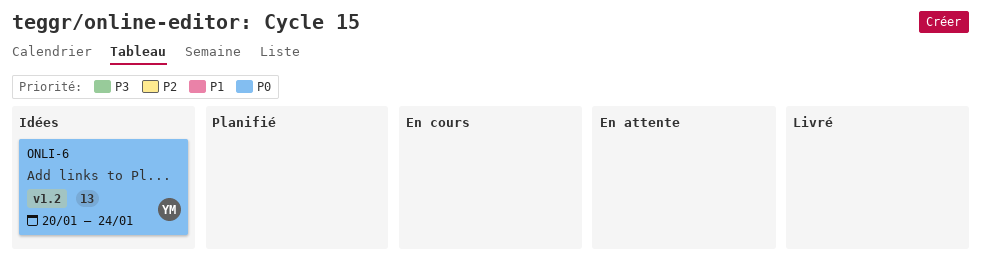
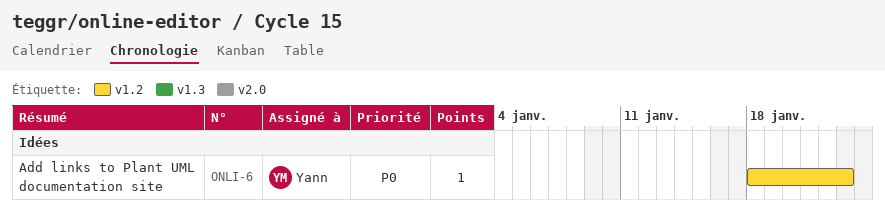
ONLI-6, estimate: 13 -> 1
ONLI-6, start: Jan 20 -> Jan 18
ONLI-6, due: Jan 24 -> Jan 23

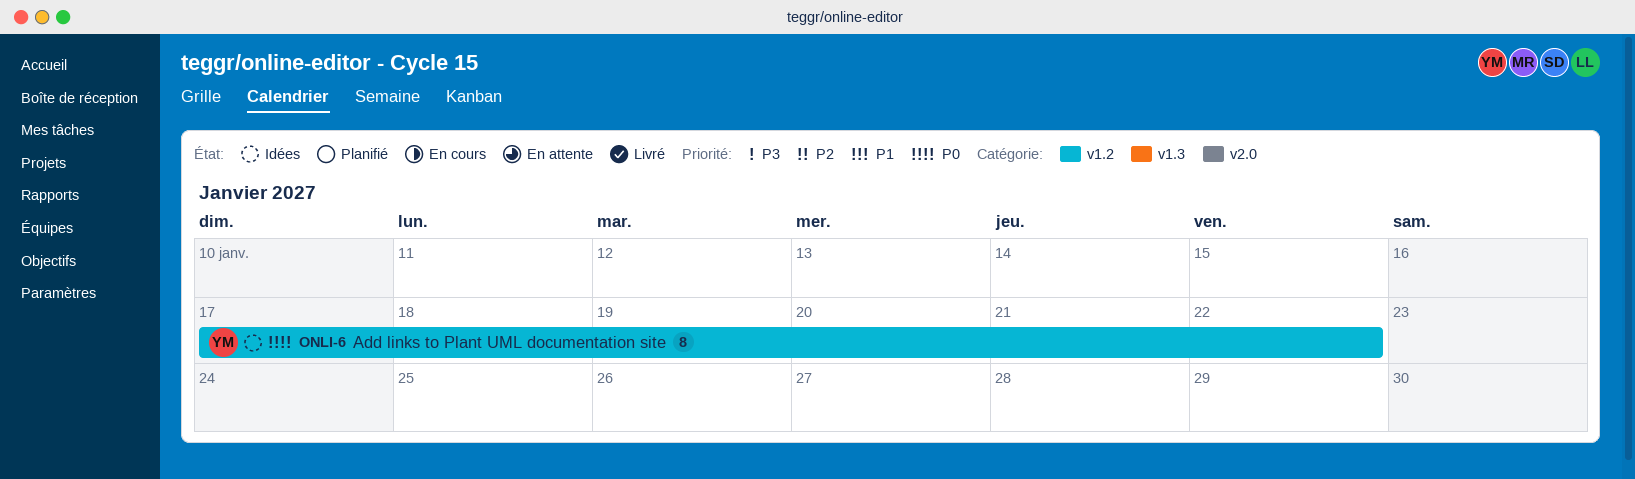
ONLI-6, estimate: 1 -> 8
ONLI-6, start: Jan 18 -> Jan 17
ONLI-6, due: Jan 23 -> Jan 22

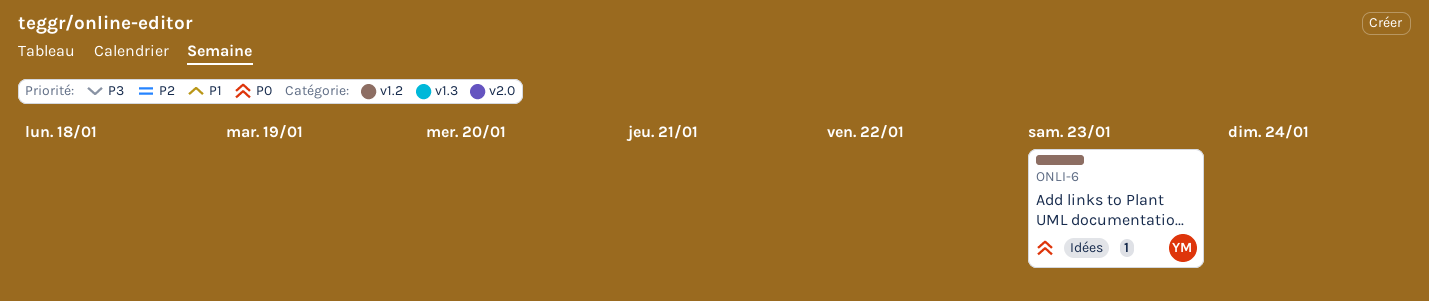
ONLI-6, estimate: 8 -> 1
ONLI-6, due: Jan 22 -> Jan 23

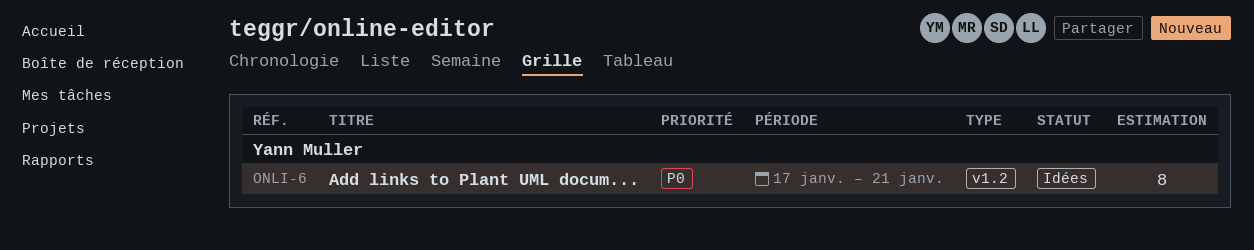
ONLI-6, estimate: 1 -> 8
ONLI-6, due: Jan 23 -> Jan 21

